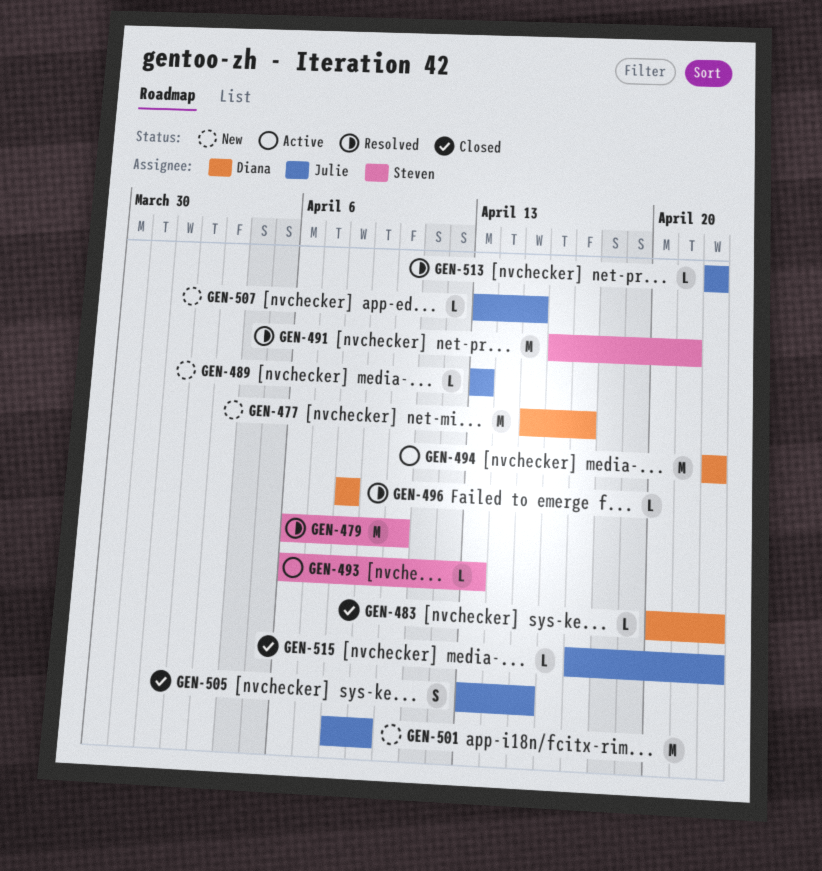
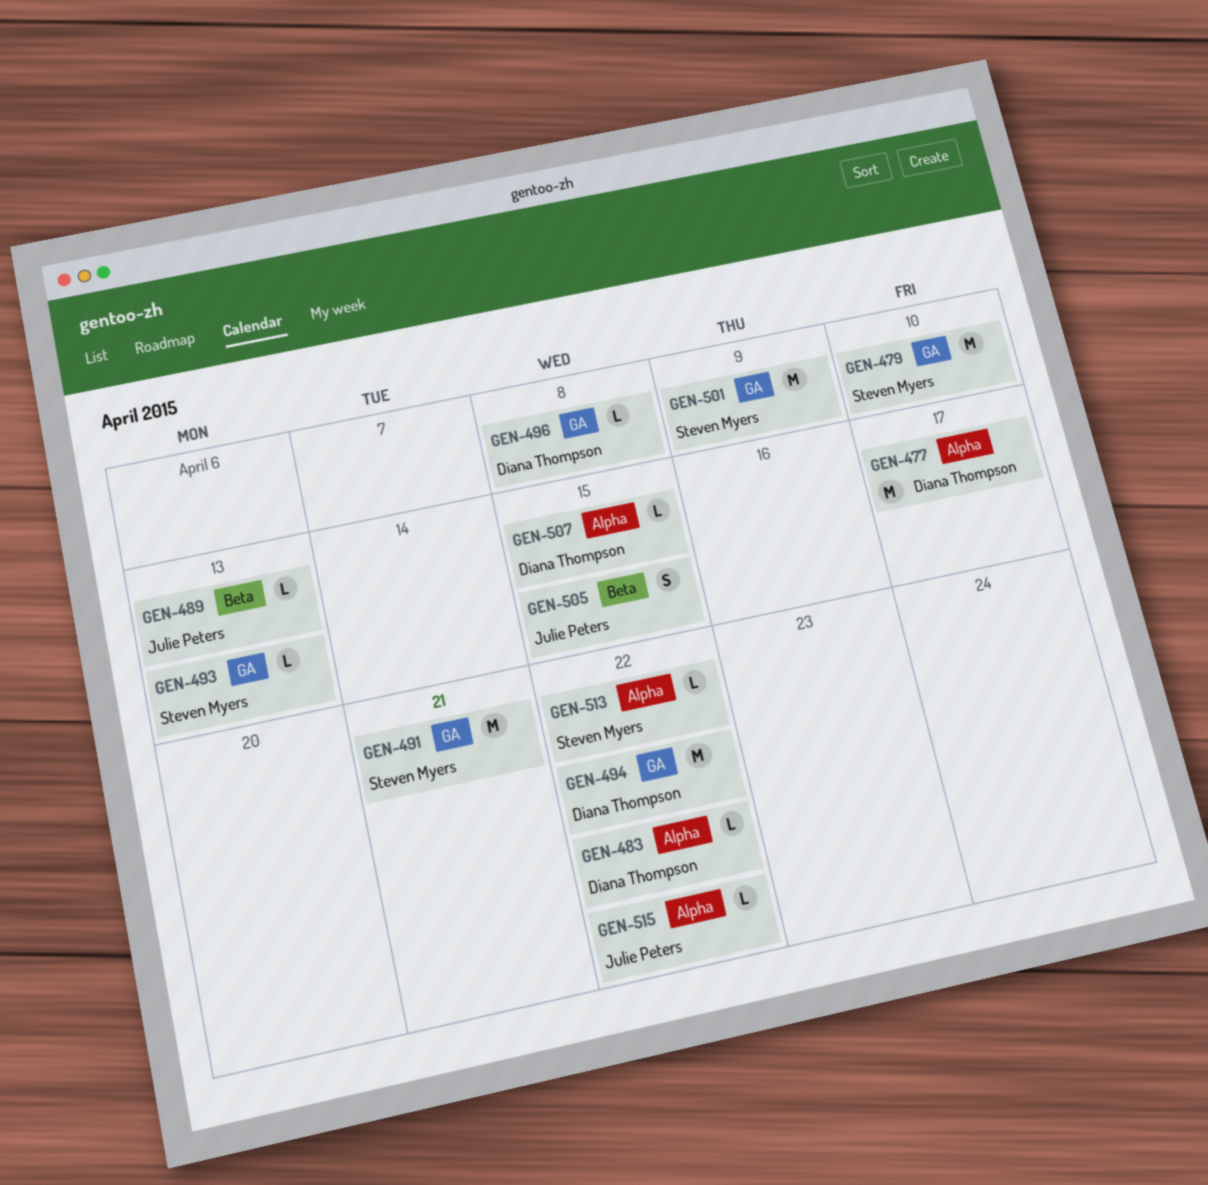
GEN-501, owner: Julie Peters -> Steven Myers
GEN-507, owner: Julie Peters -> Diana Thompson
GEN-513, owner: Julie Peters -> Steven Myers

